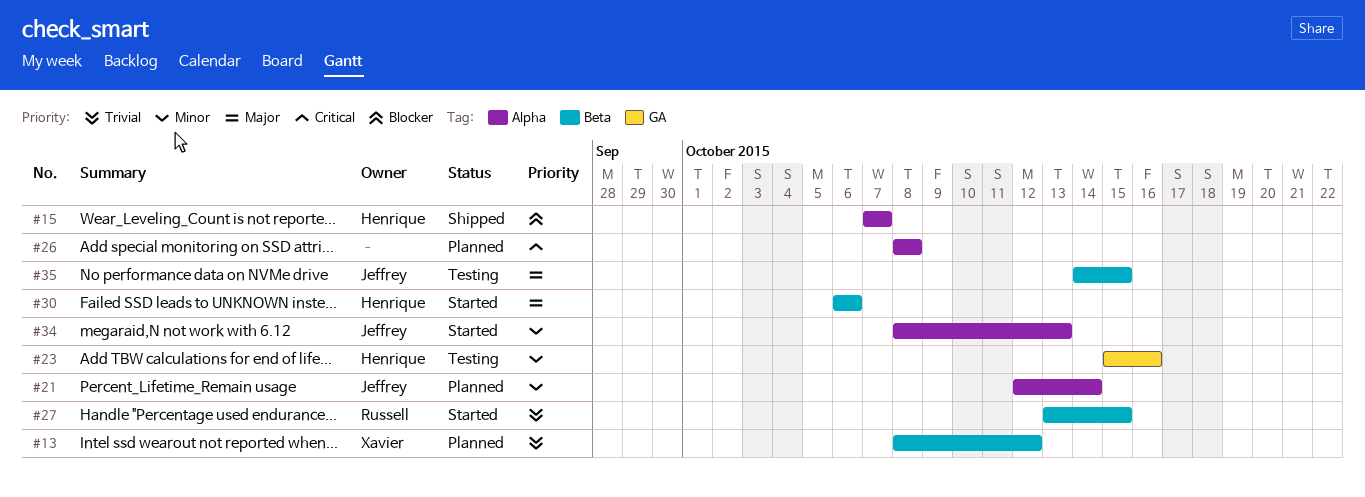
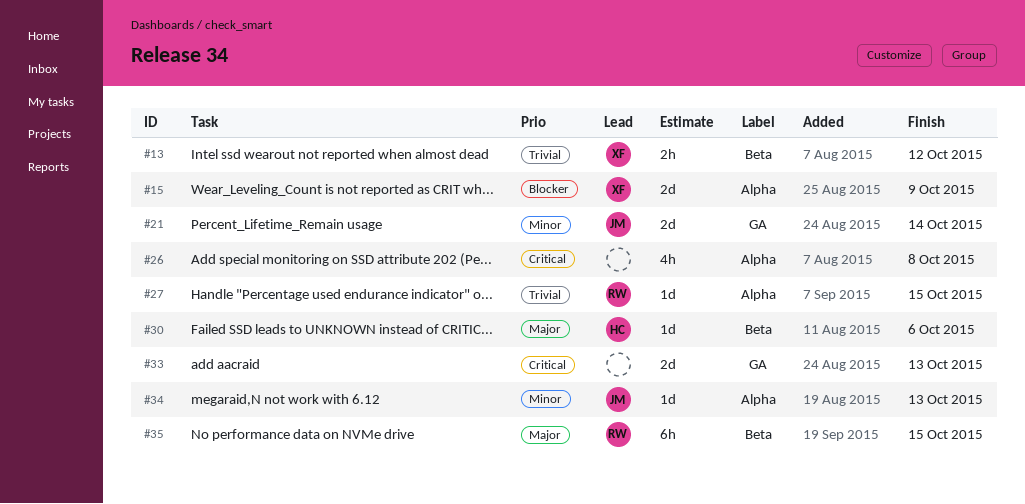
#15, owner: Henrique -> Xavier
#15, due: Oct 7 -> Oct 9
#21, label: Alpha -> GA
#23: present -> none
#27, label: Beta -> Alpha
#33: none -> present
#35, owner: Jeffrey -> Russell

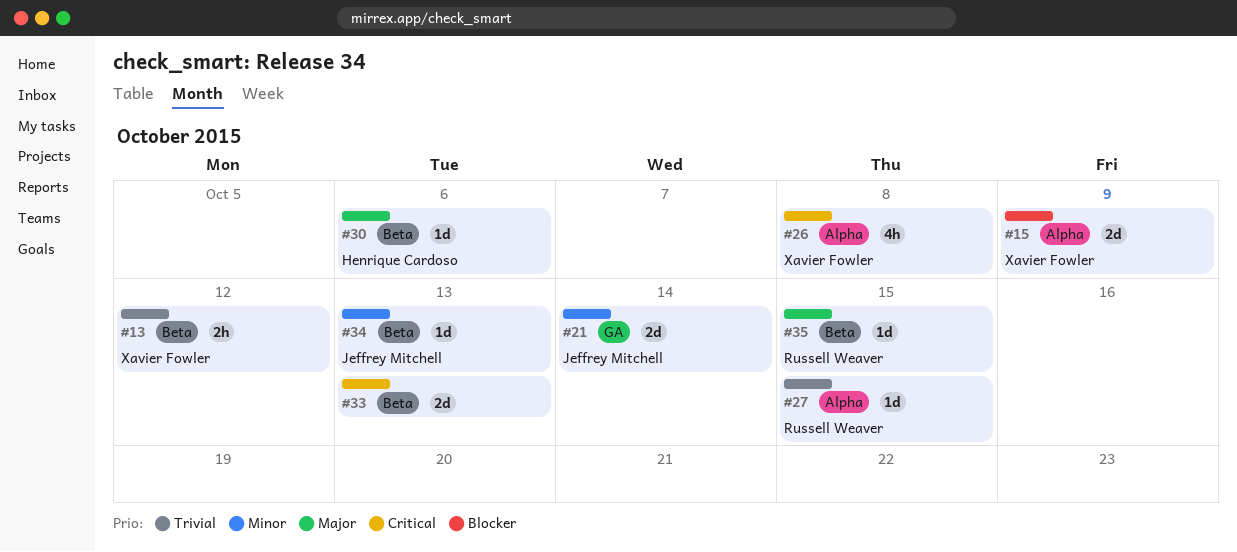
#26, owner: none -> Xavier Fowler
#33, label: GA -> Beta
#34, label: Alpha -> Beta
#35, estimate: 6h -> 1d

